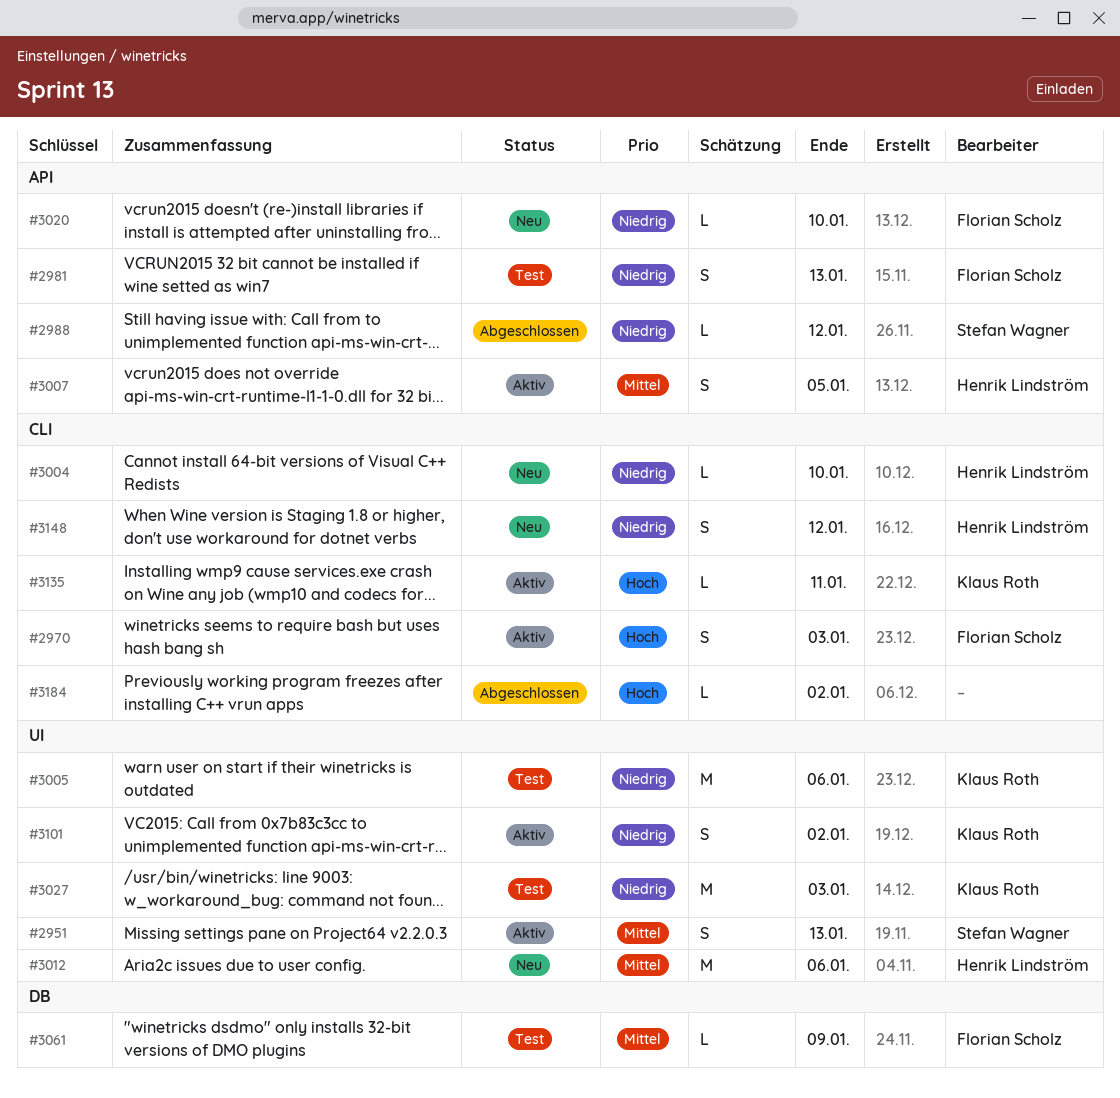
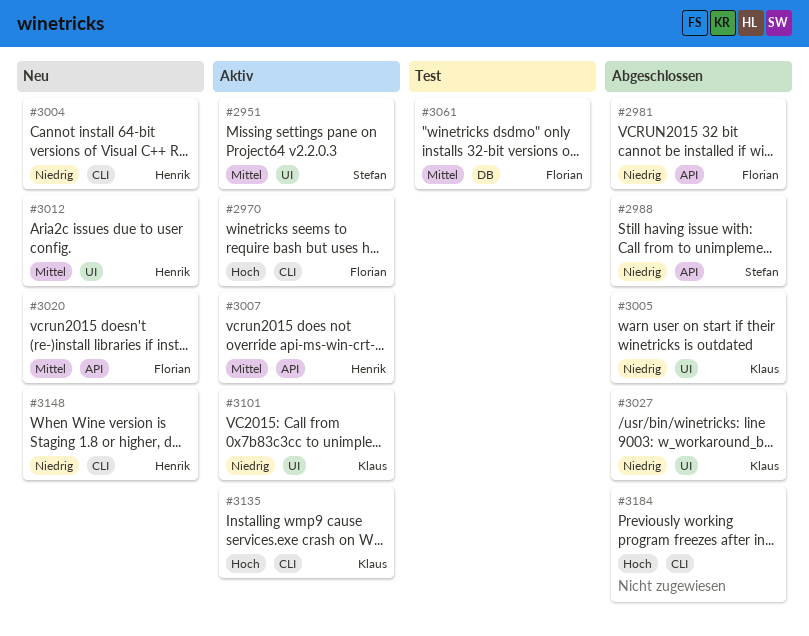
#2981, status: Test -> Abgeschlossen
#3005, status: Test -> Abgeschlossen
#3020, priority: Niedrig -> Mittel
#3027, status: Test -> Abgeschlossen

